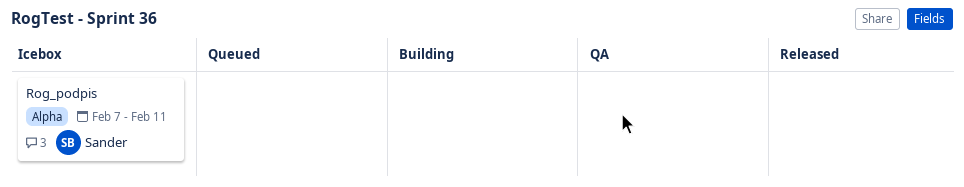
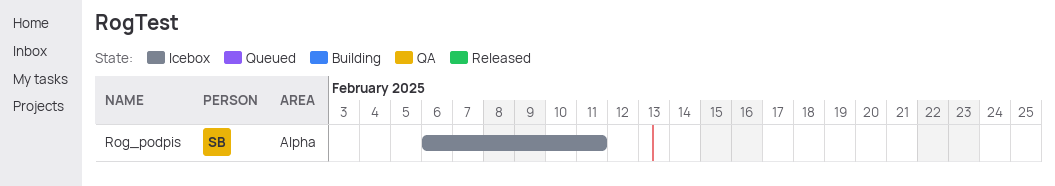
Rog_podpis, start: Feb 7 -> Feb 6

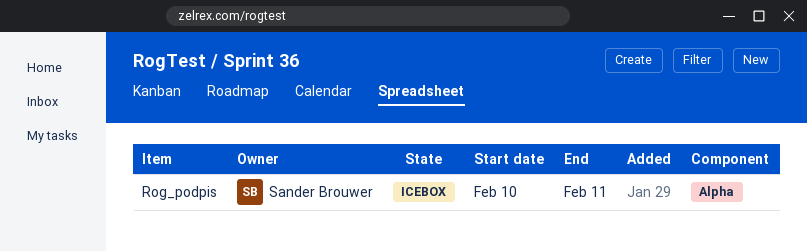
Rog_podpis, start: Feb 6 -> Feb 10

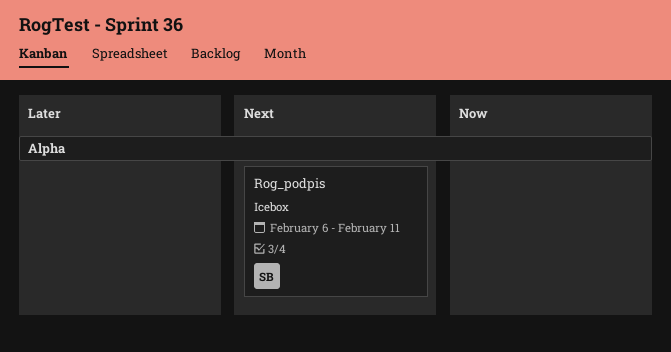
Rog_podpis, start: Feb 10 -> Feb 6

